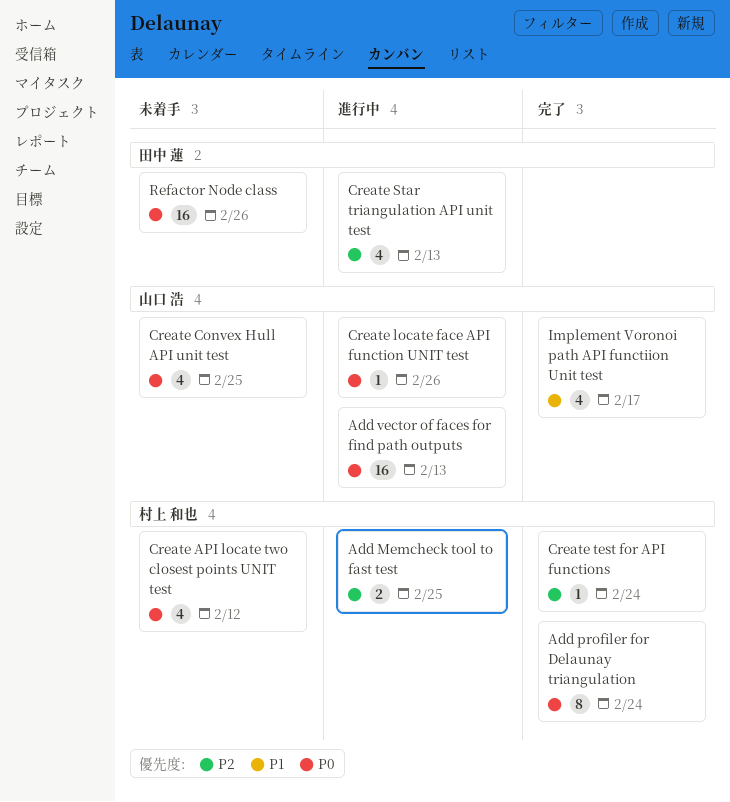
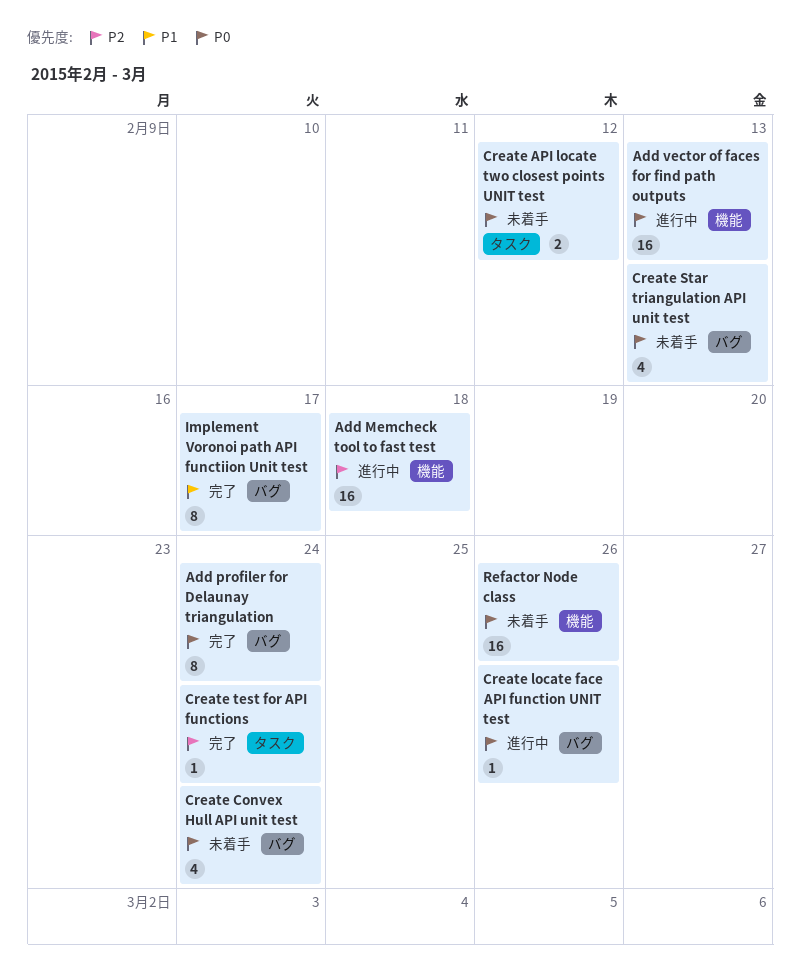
Add Memcheck tool to fast test, estimate: 2 -> 16
Add Memcheck tool to fast test, due: Feb 25 -> Feb 18
Create API locate two closest points UNIT test, estimate: 4 -> 2
Create Convex Hull API unit test, due: Feb 25 -> Feb 24
Create Star triangulation API unit test, status: 進行中 -> 未着手
Create Star triangulation API unit test, priority: P2 -> P0
Implement Voronoi path API functiion Unit test, estimate: 4 -> 8

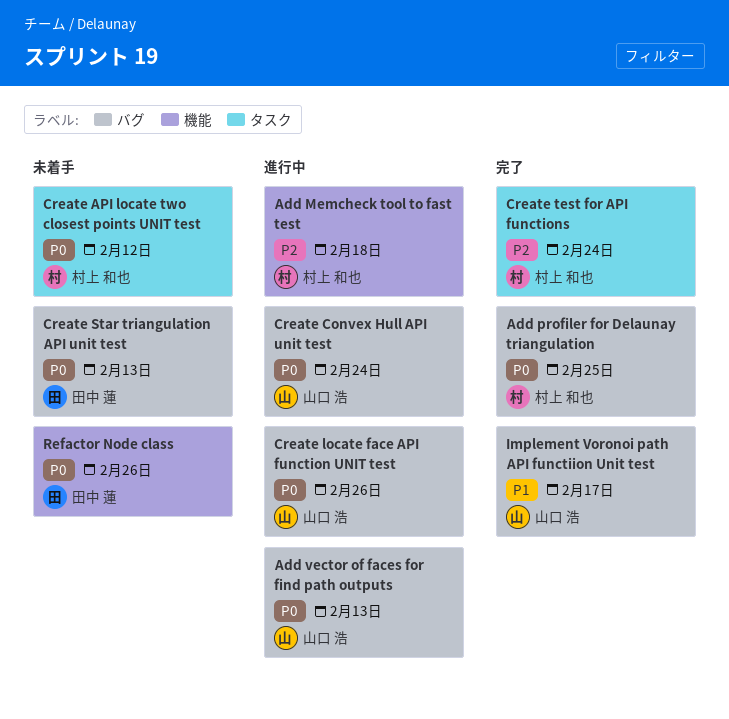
Add profiler for Delaunay triangulation, due: Feb 24 -> Feb 25
Add vector of faces for find path outputs, label: 機能 -> バグ
Create Convex Hull API unit test, status: 未着手 -> 進行中

